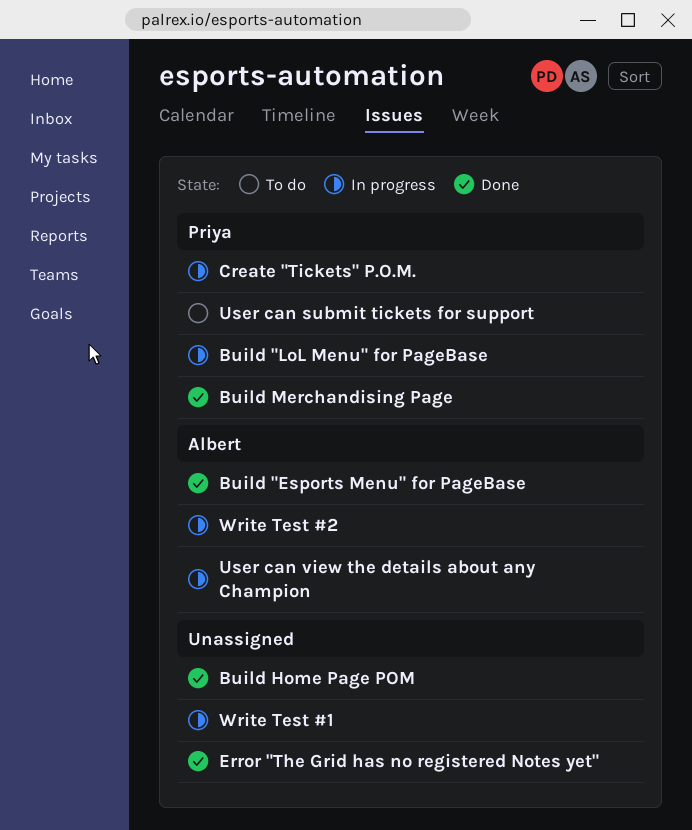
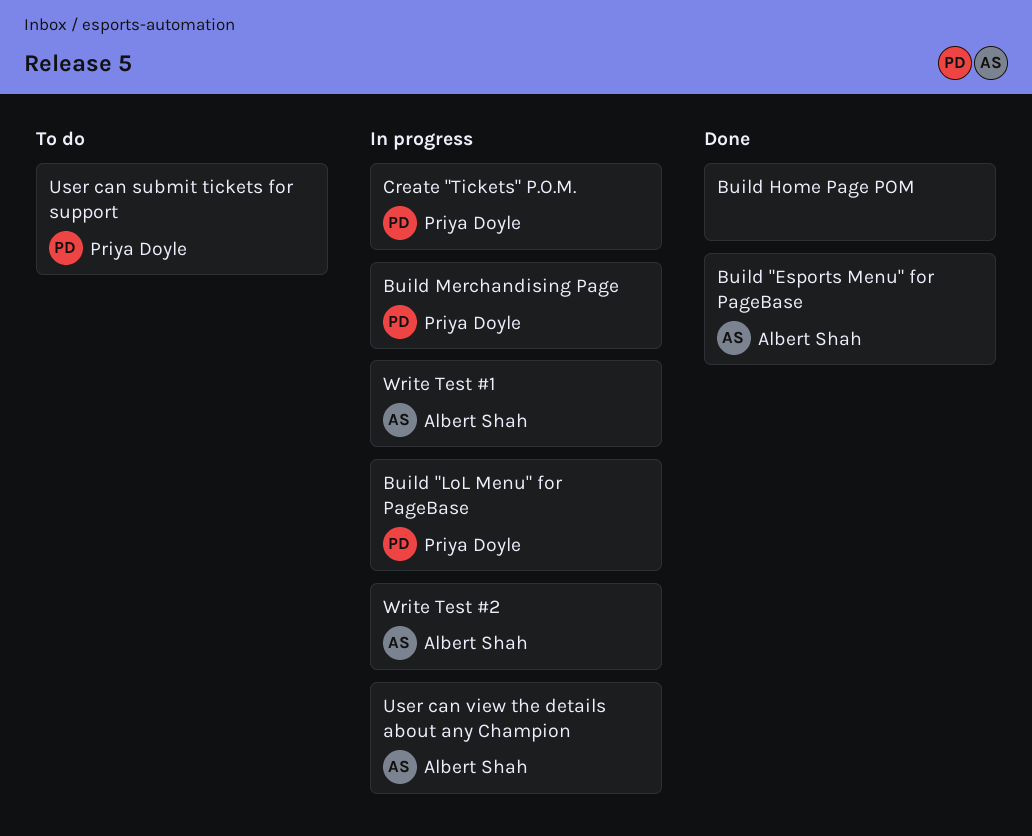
Build Merchandising Page, status: Done -> In progress
Error "The Grid has no registered Notes yet": present -> none
Write Test #1, owner: none -> Albert Shah

